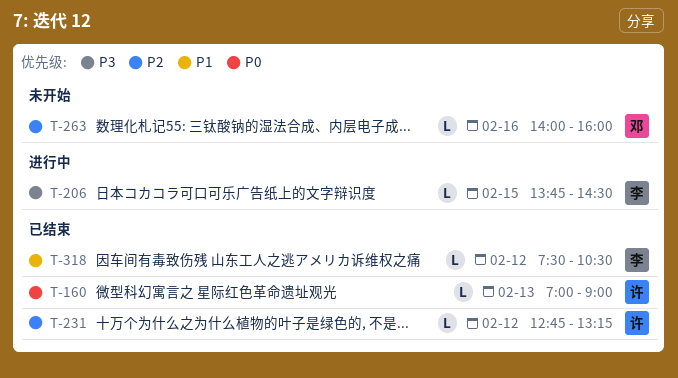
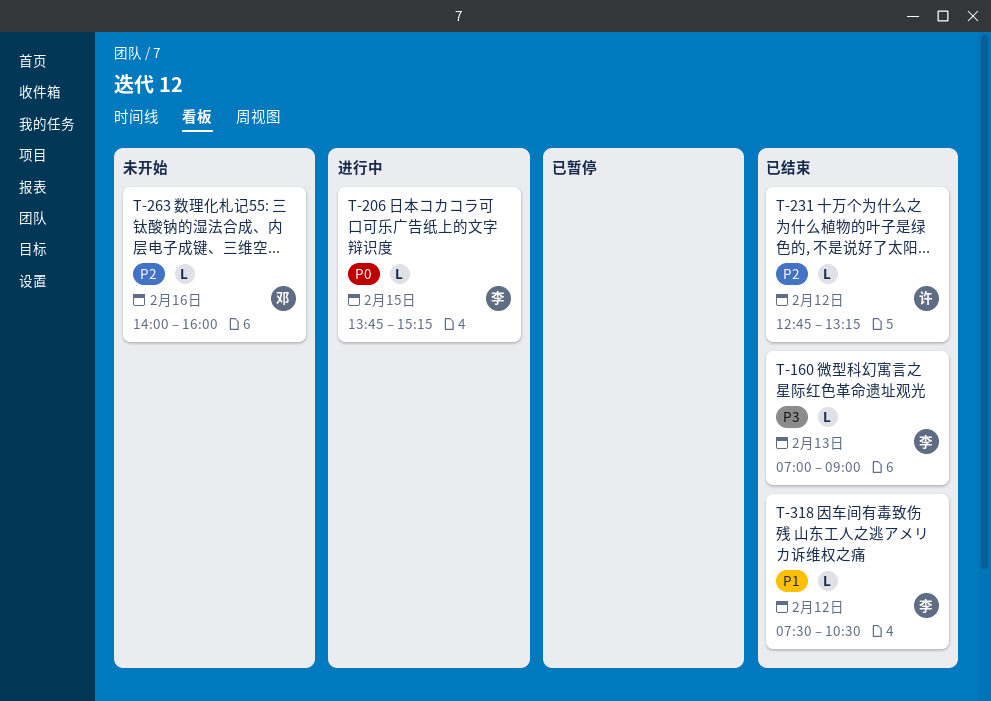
T-160, owner: 许 -> 李
T-160, priority: P0 -> P3
T-206, priority: P3 -> P0
T-206, ends: 14:30 -> 15:15

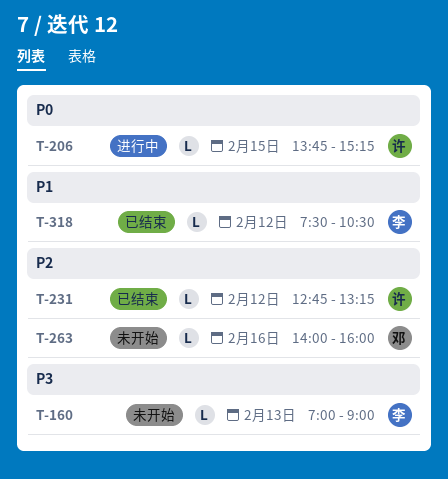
T-160, status: 已结束 -> 未开始
T-206, owner: 李 -> 许

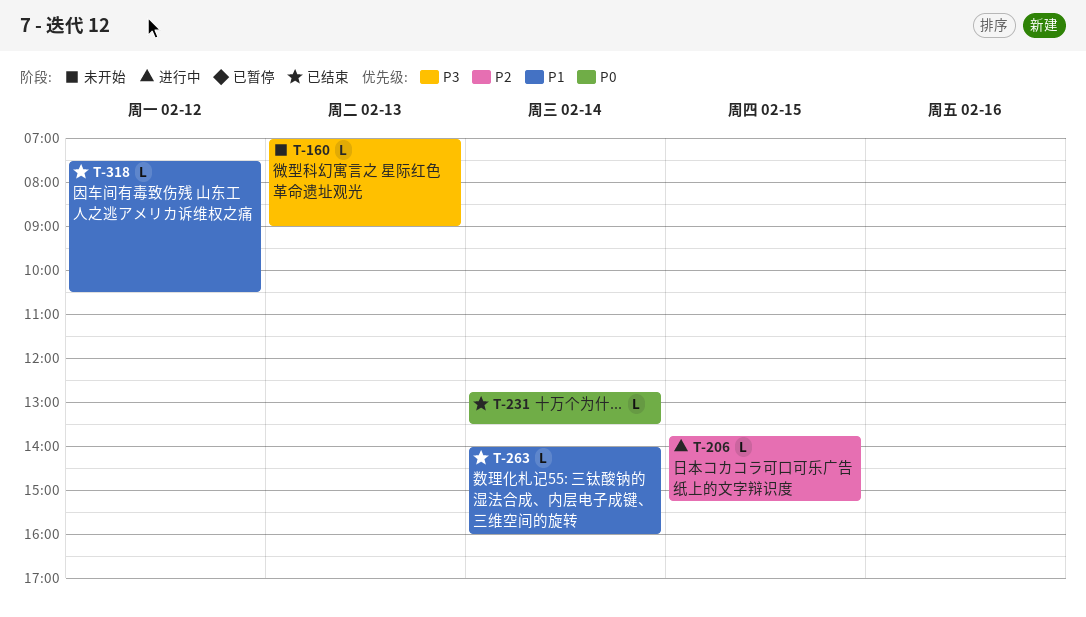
T-206, priority: P0 -> P2
T-231, priority: P2 -> P0
T-231, day: Feb 12 -> Feb 14
T-231, ends: 13:15 -> 13:30
T-263, status: 未开始 -> 已结束
T-263, priority: P2 -> P1
T-263, day: Feb 16 -> Feb 14

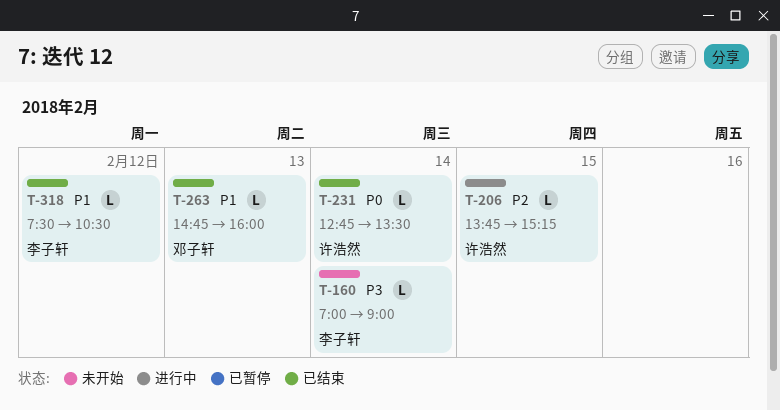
T-160, day: Feb 13 -> Feb 14
T-263, day: Feb 14 -> Feb 13
T-263, begins: 14:00 -> 14:45

